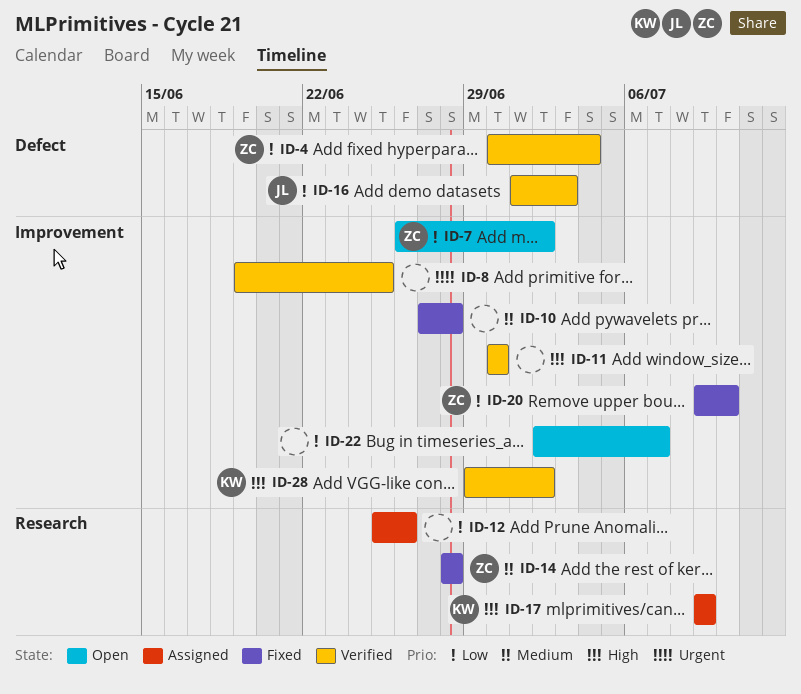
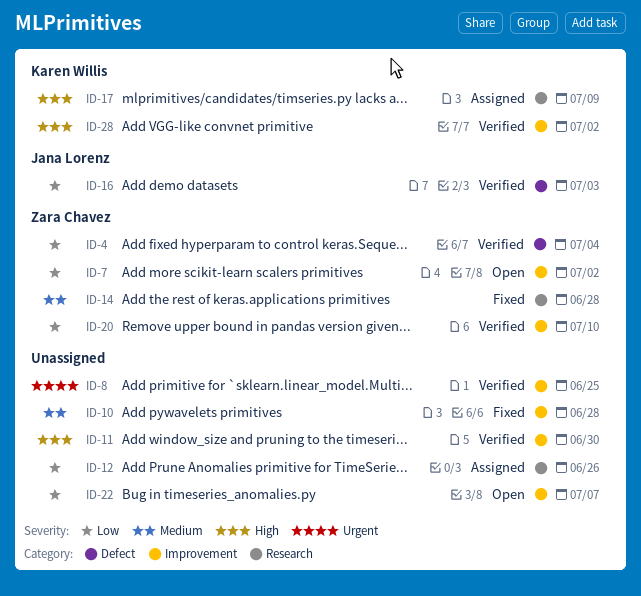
ID-20, status: Fixed -> Verified

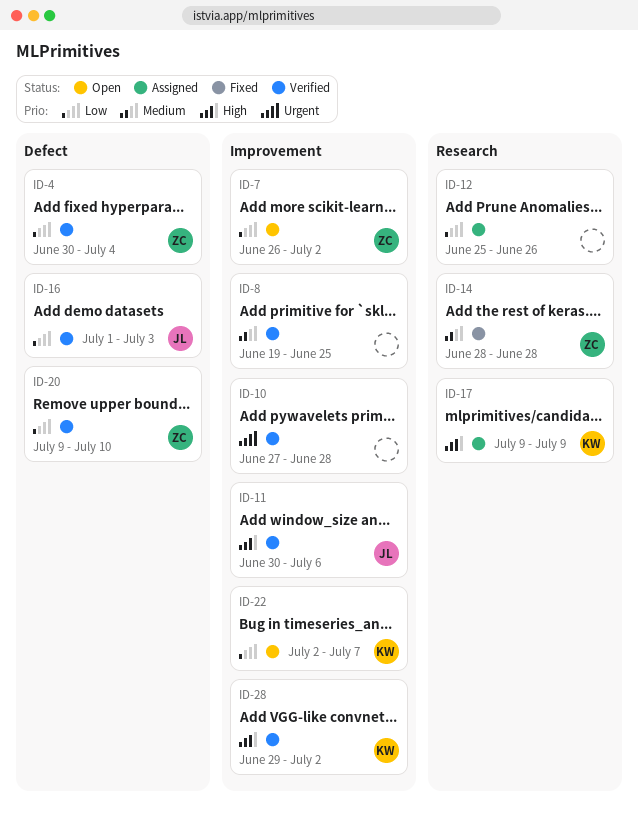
ID-8, priority: Urgent -> Medium
ID-10, status: Fixed -> Verified
ID-10, priority: Medium -> Urgent
ID-11, owner: none -> Jana Lorenz
ID-11, due: Jun 30 -> Jul 6
ID-20, label: Improvement -> Defect
ID-22, owner: none -> Karen Willis

